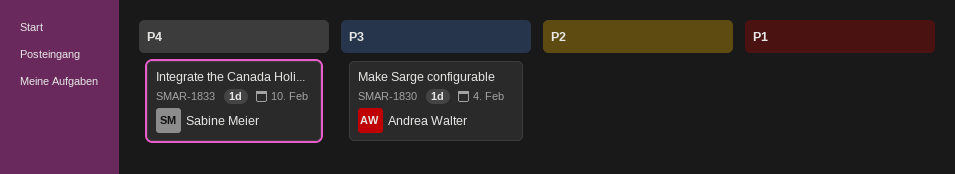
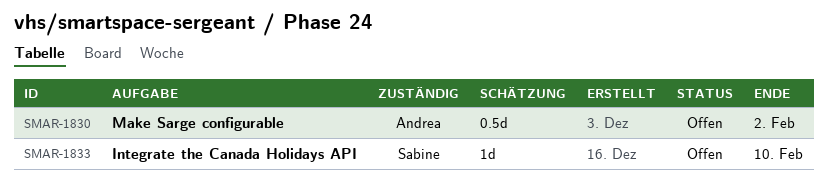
SMAR-1830, estimate: 1d -> 0.5d
SMAR-1830, due: Feb 4 -> Feb 2

